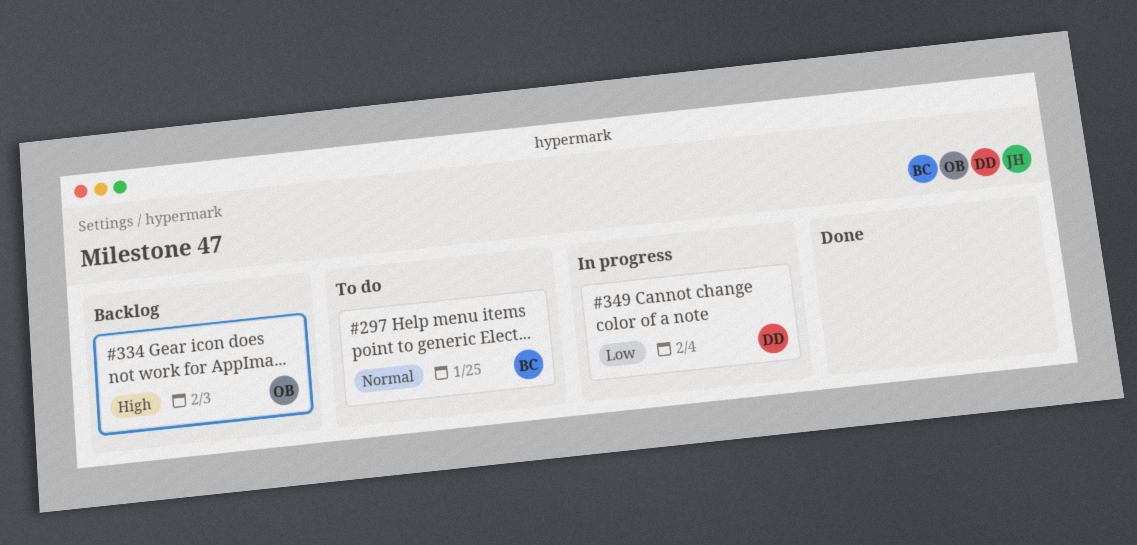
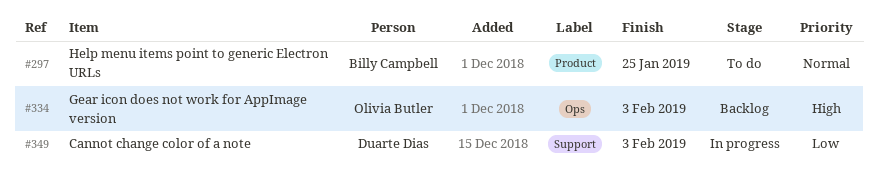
#349, due: Feb 4 -> Feb 3

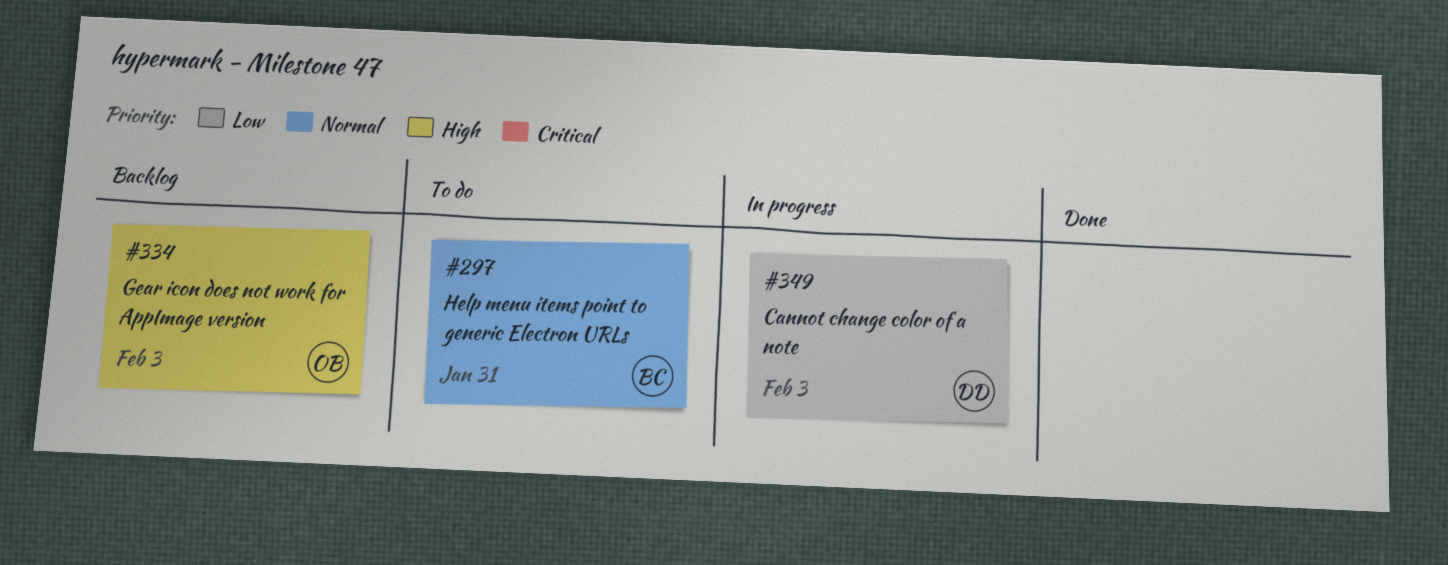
#297, due: Jan 25 -> Jan 31

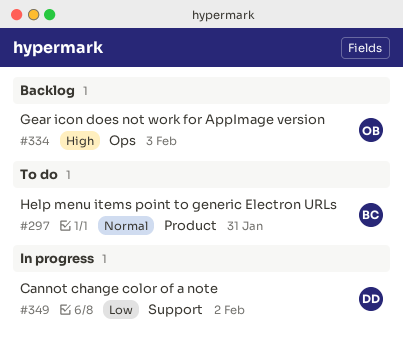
#349, due: Feb 3 -> Feb 2

